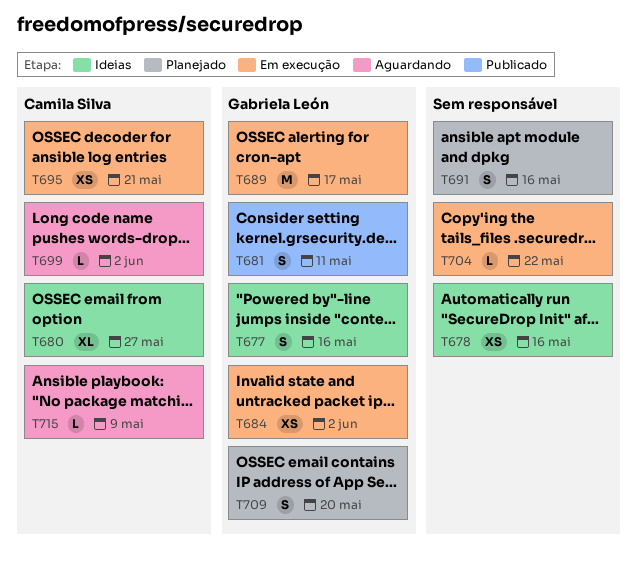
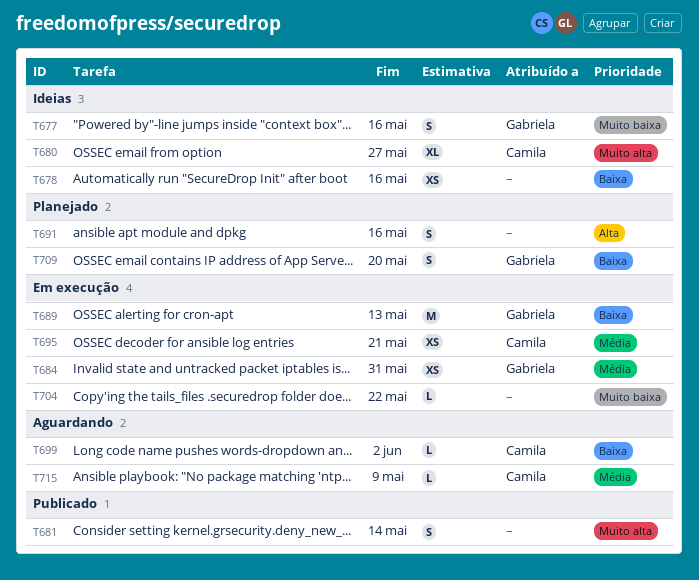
T681, owner: Gabriela León -> none
T681, due: May 11 -> May 14
T684, due: Jun 2 -> May 31
T689, due: May 17 -> May 13

